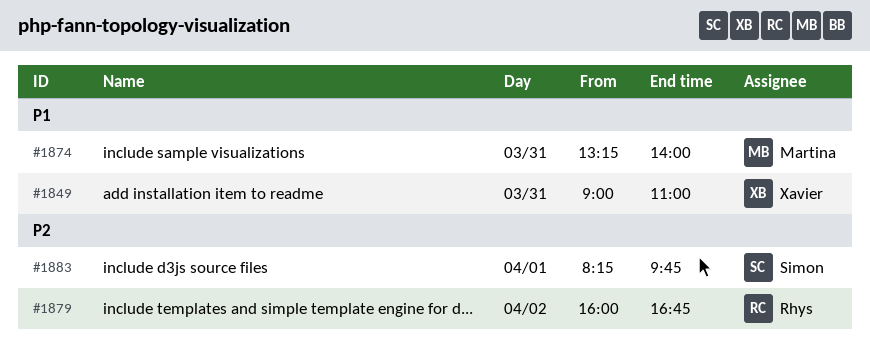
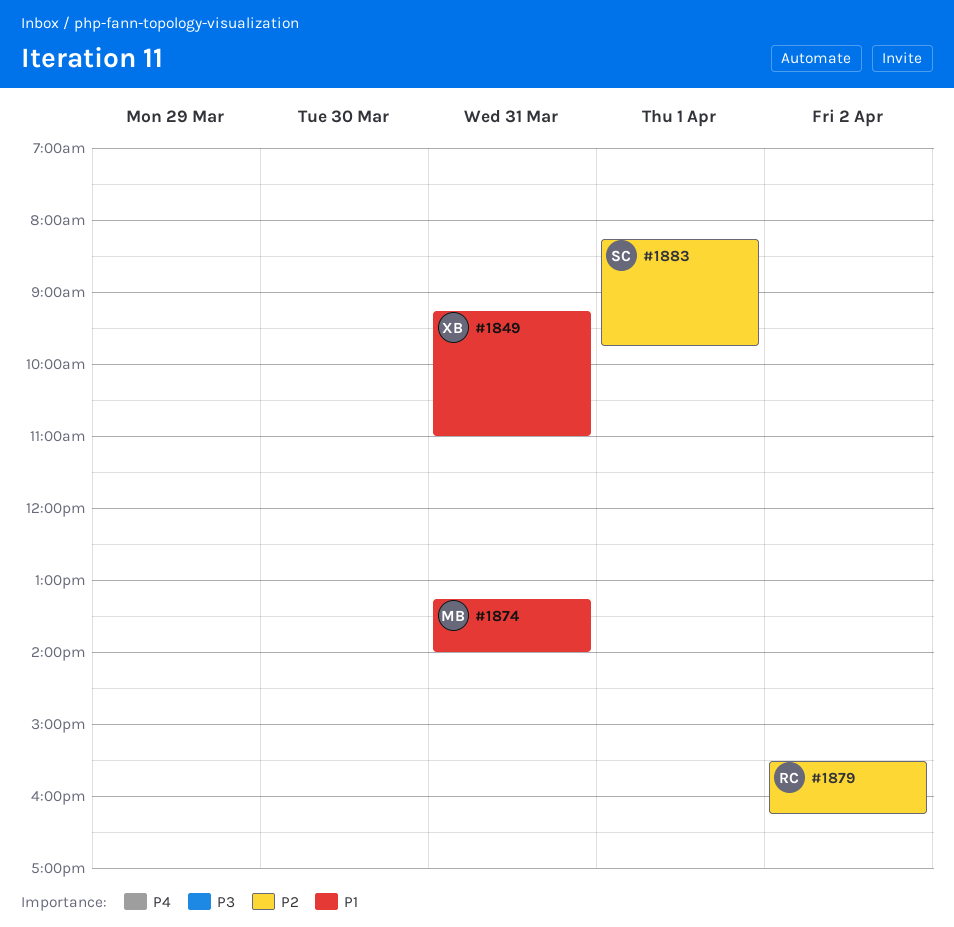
#1849, begins: 09:00 -> 09:15
#1879, begins: 16:00 -> 15:30
#1879, ends: 16:45 -> 16:15

